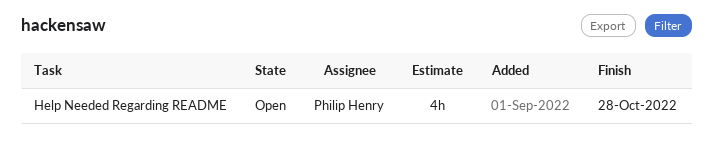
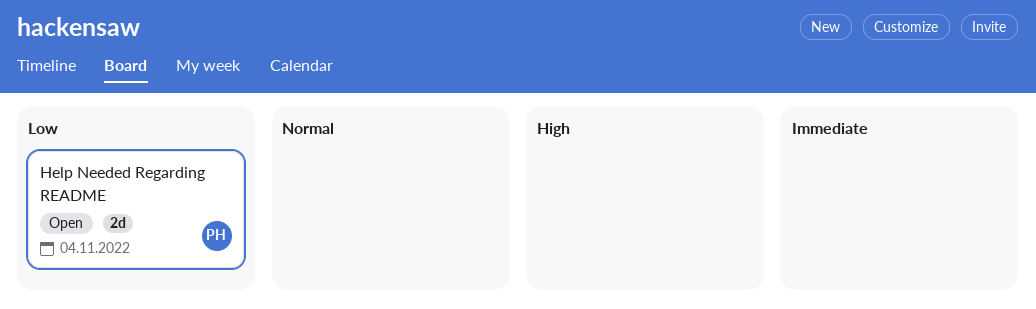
Help Needed Regarding README, estimate: 4h -> 2d
Help Needed Regarding README, due: Oct 28 -> Nov 4

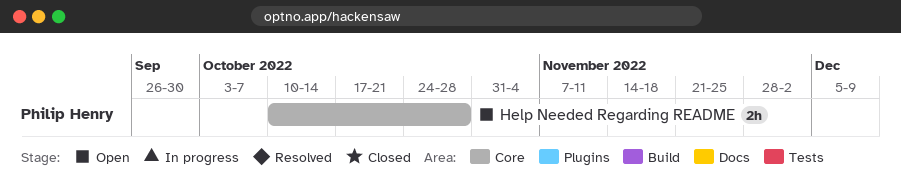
Help Needed Regarding README, estimate: 2d -> 2h
Help Needed Regarding README, due: Nov 4 -> Oct 28

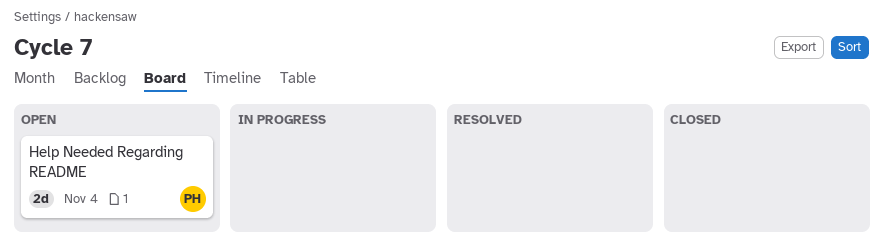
Help Needed Regarding README, estimate: 2h -> 2d
Help Needed Regarding README, due: Oct 28 -> Nov 4

